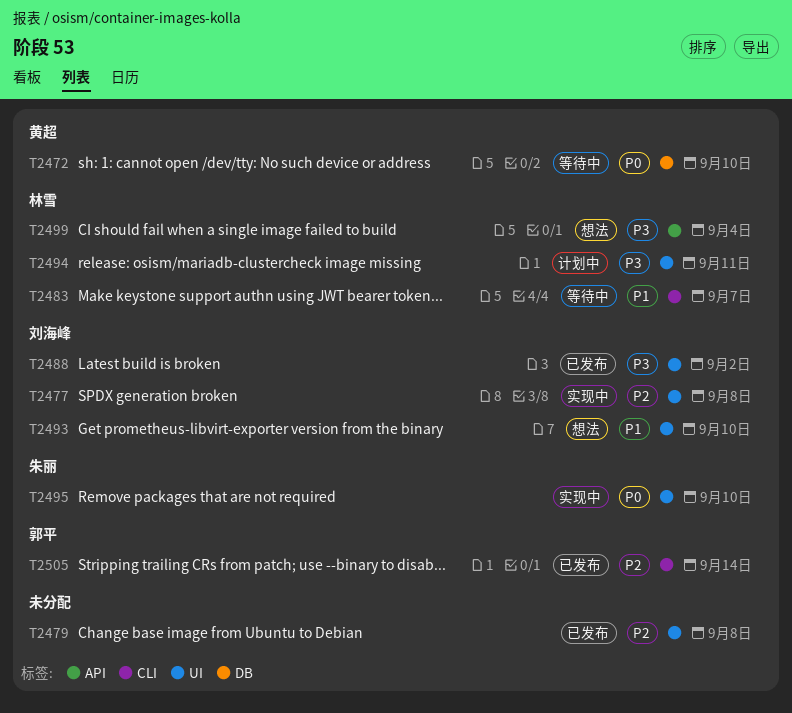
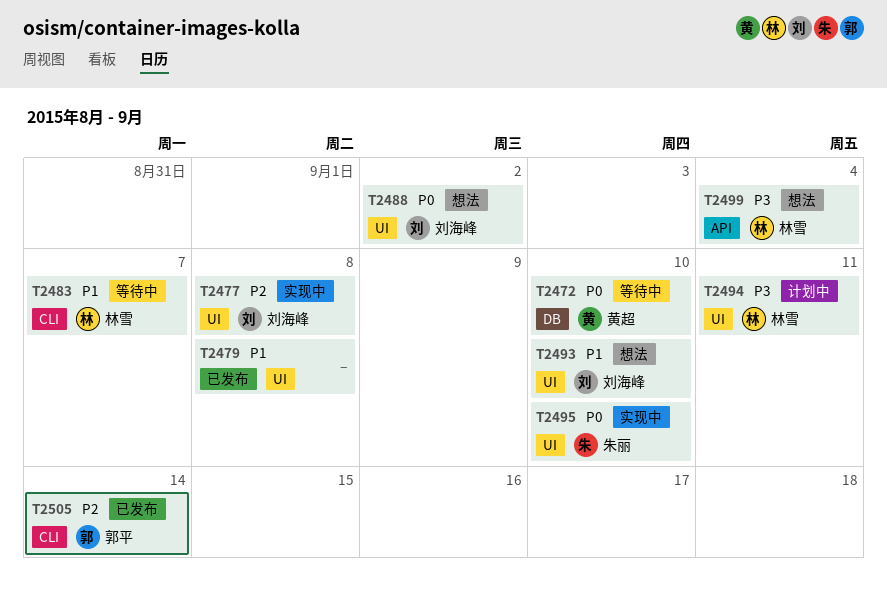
T2479, priority: P2 -> P1
T2488, status: 已发布 -> 想法
T2488, priority: P3 -> P0

